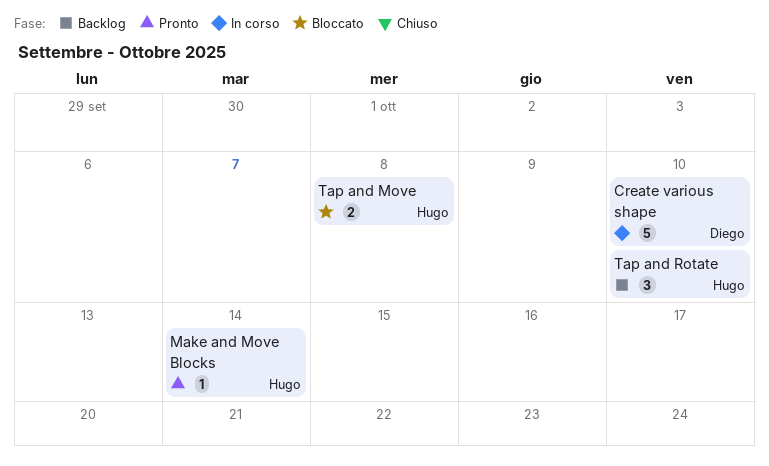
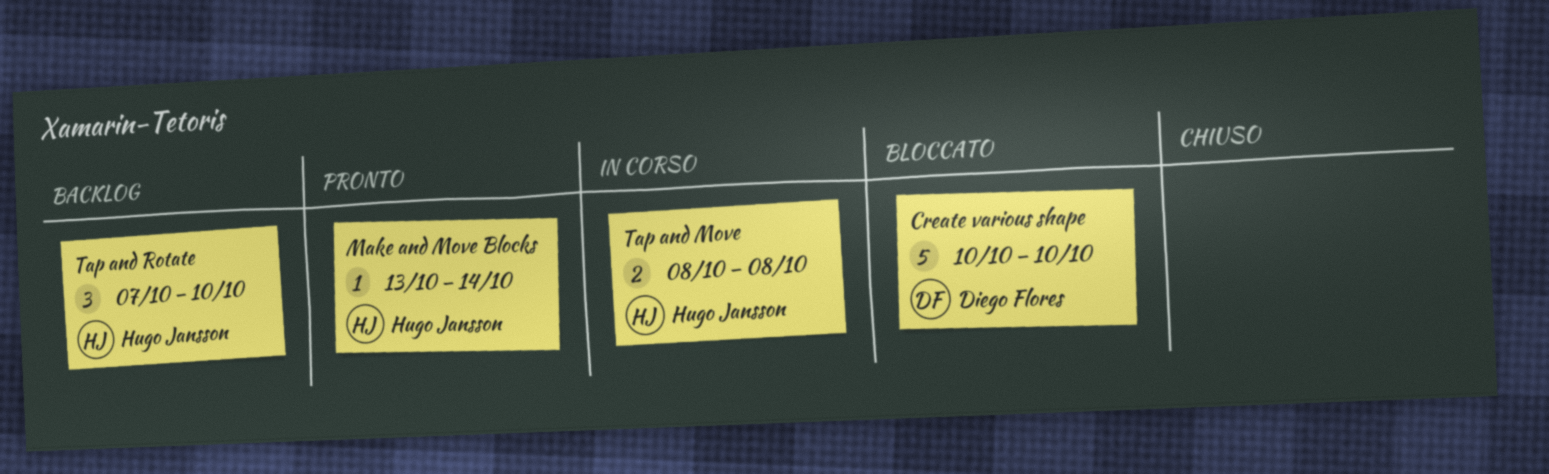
Create various shape, status: In corso -> Bloccato
Tap and Move, status: Bloccato -> In corso

